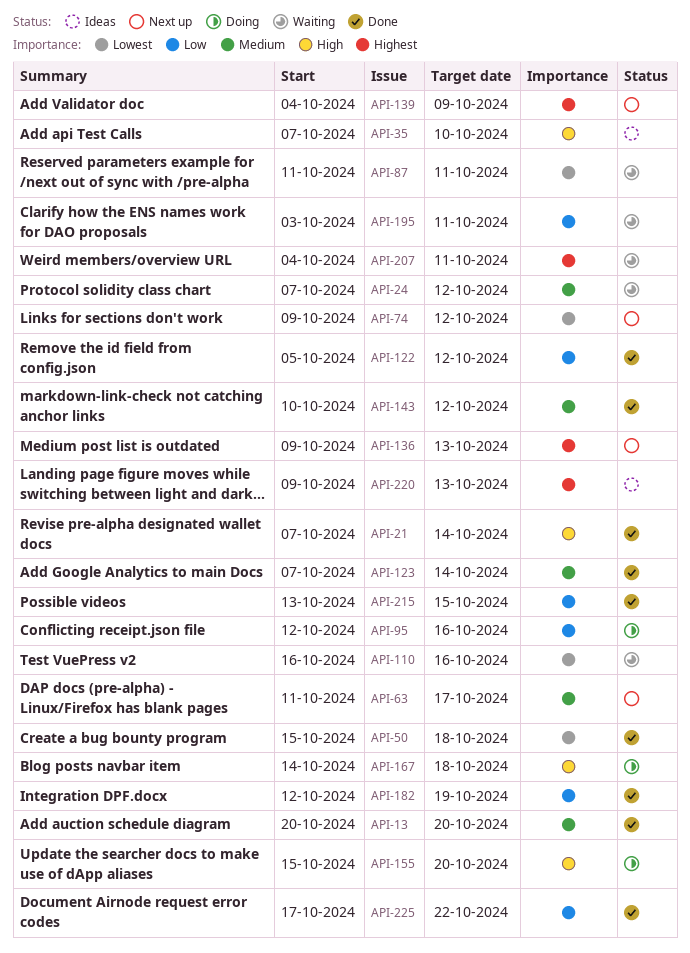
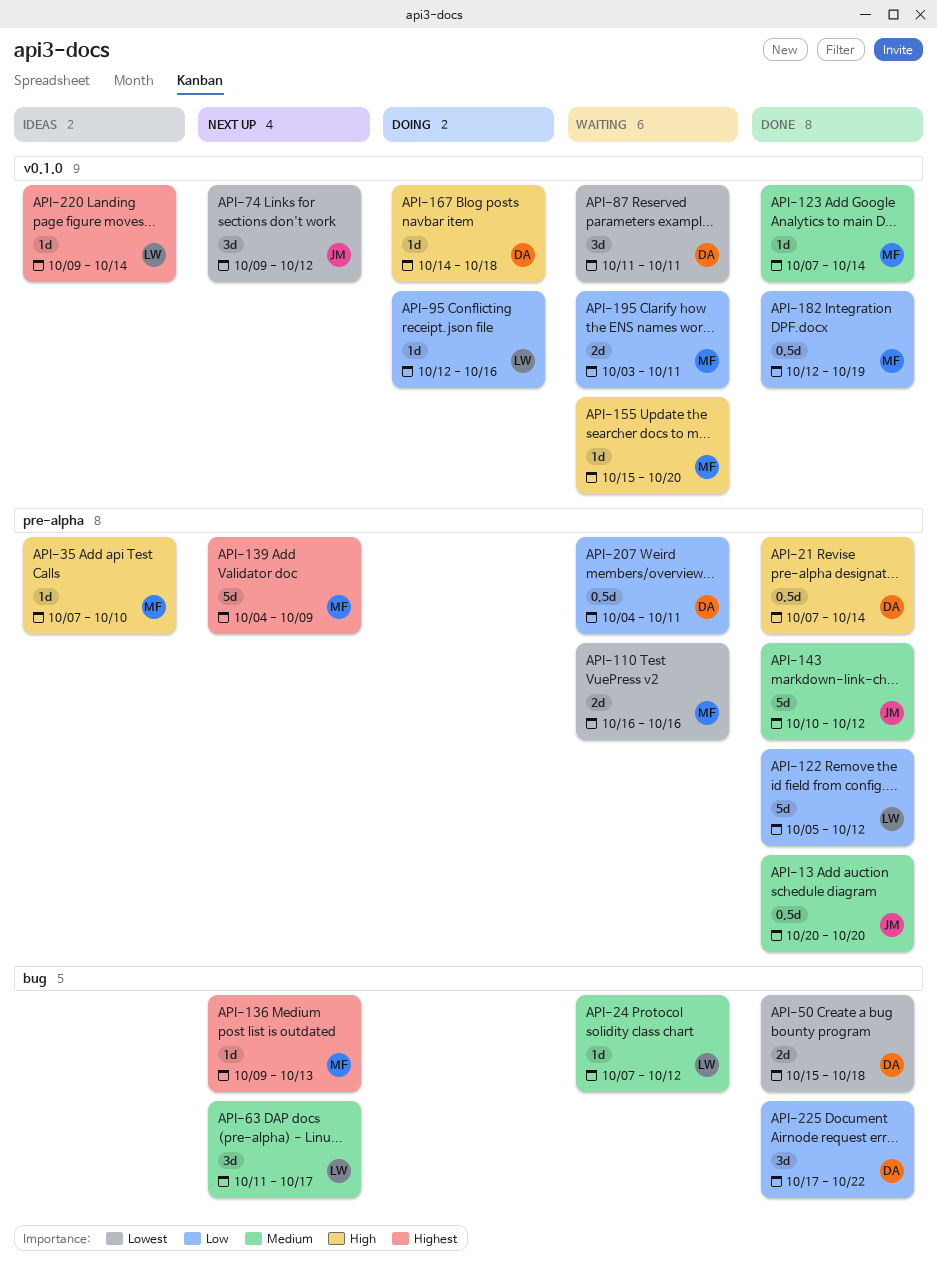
API-155, status: Doing -> Waiting
API-207, priority: Highest -> Low
API-215: present -> none
API-220, due: Oct 13 -> Oct 14

